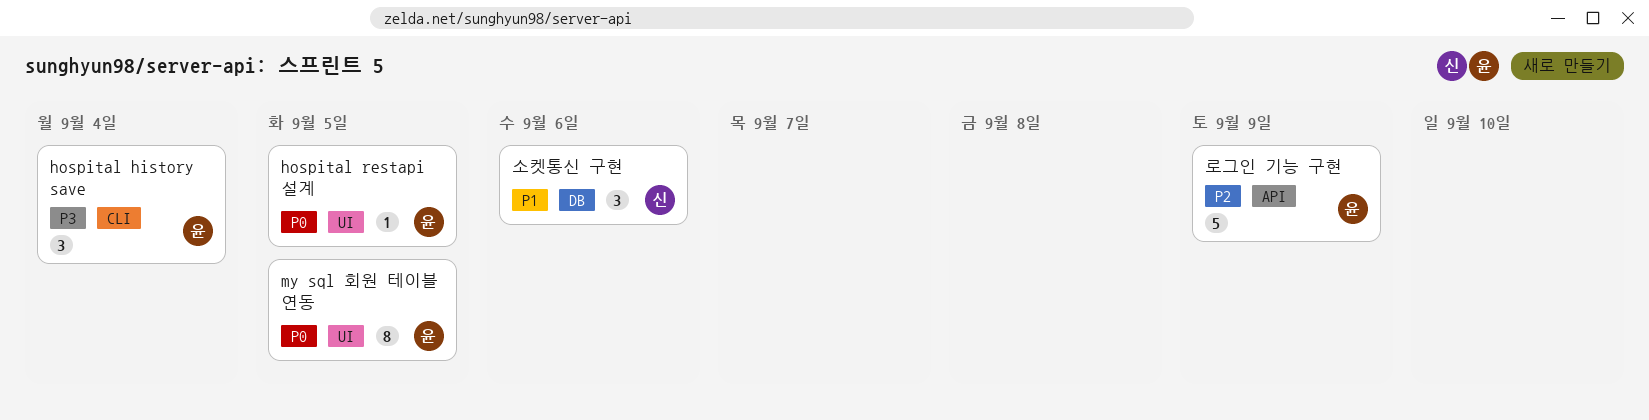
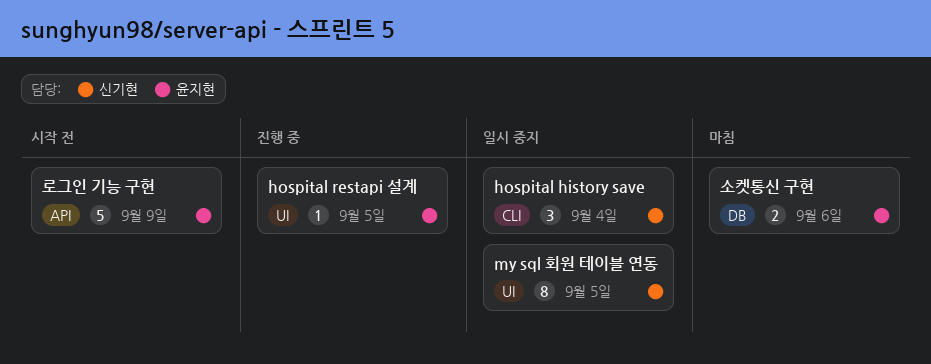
hospital history save, owner: 윤지현 -> 신기현
my sql 회원 테이블 연동, owner: 윤지현 -> 신기현
소켓통신 구현, owner: 신기현 -> 윤지현
소켓통신 구현, estimate: 3 -> 2

